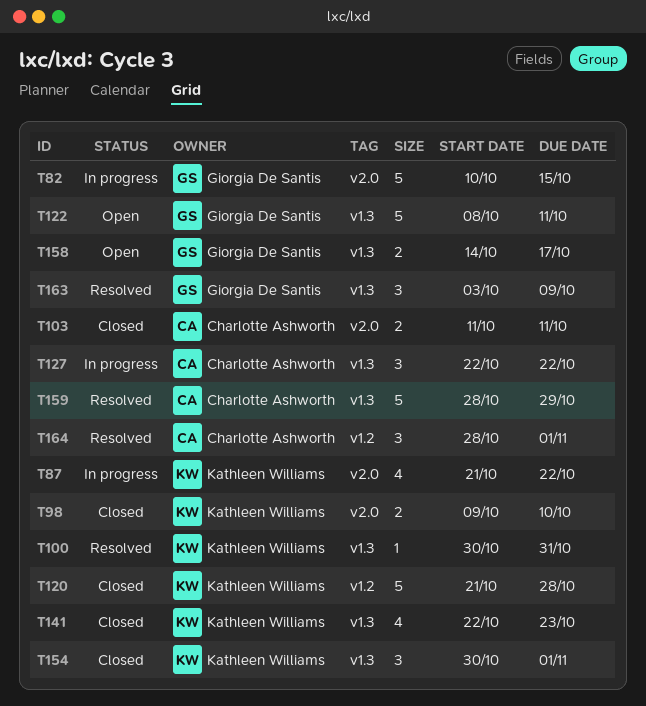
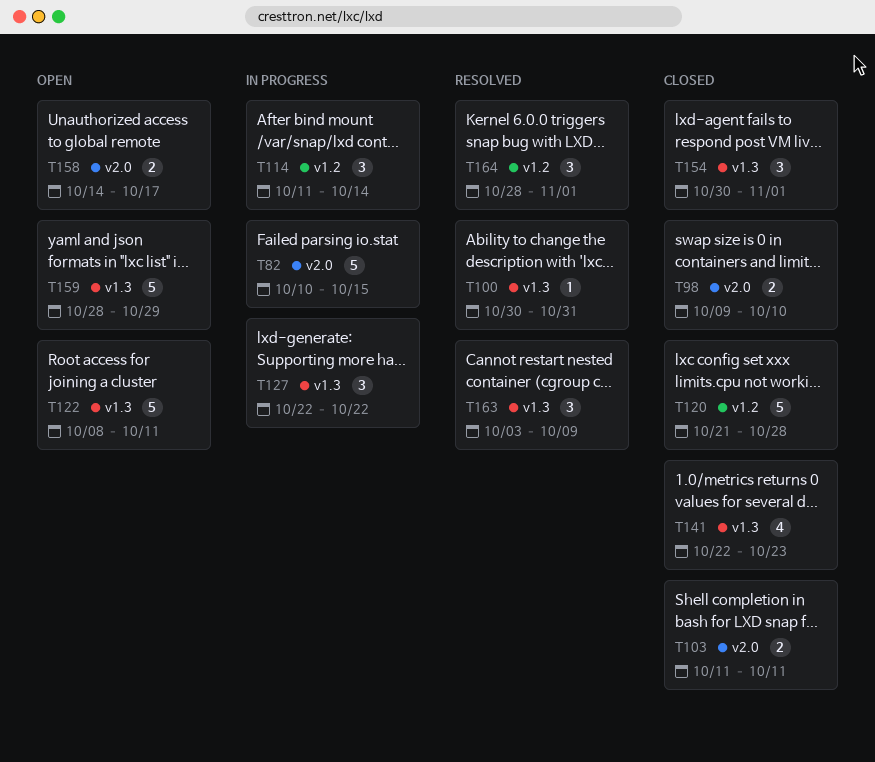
T87: present -> none
T114: none -> present
T158, label: v1.3 -> v2.0
T159, status: Resolved -> Open

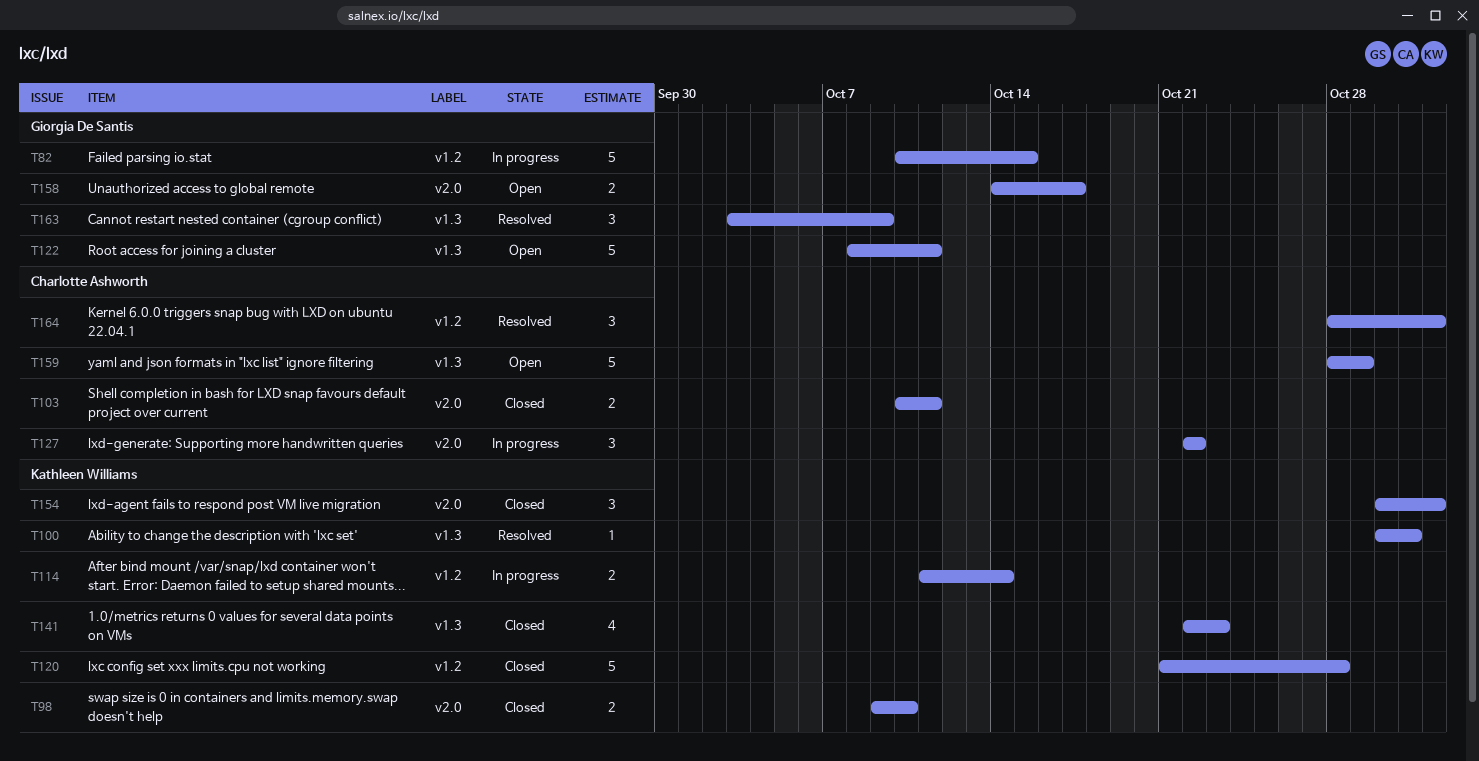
T82, label: v2.0 -> v1.2
T103, start: Oct 11 -> Oct 10
T114, estimate: 3 -> 2
T127, label: v1.3 -> v2.0
T154, label: v1.3 -> v2.0

